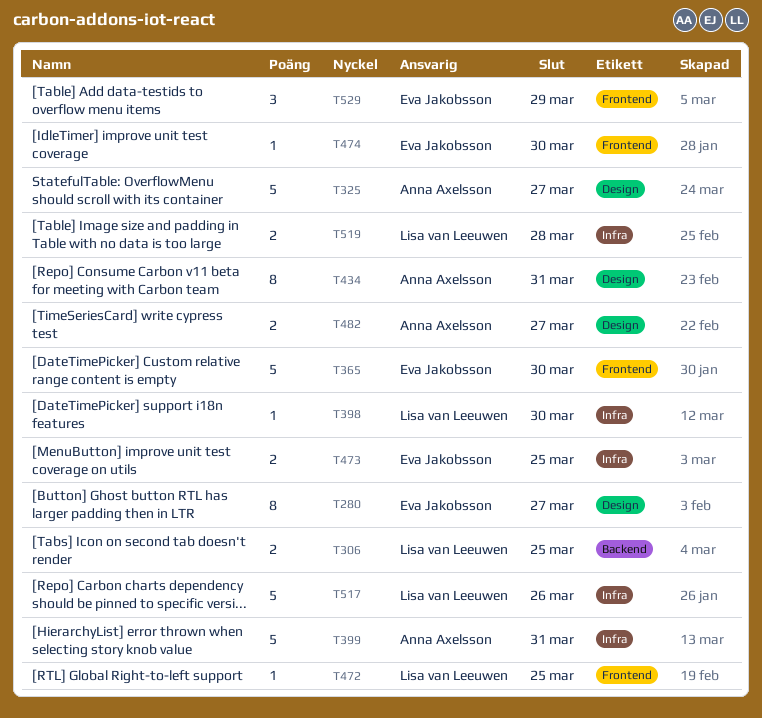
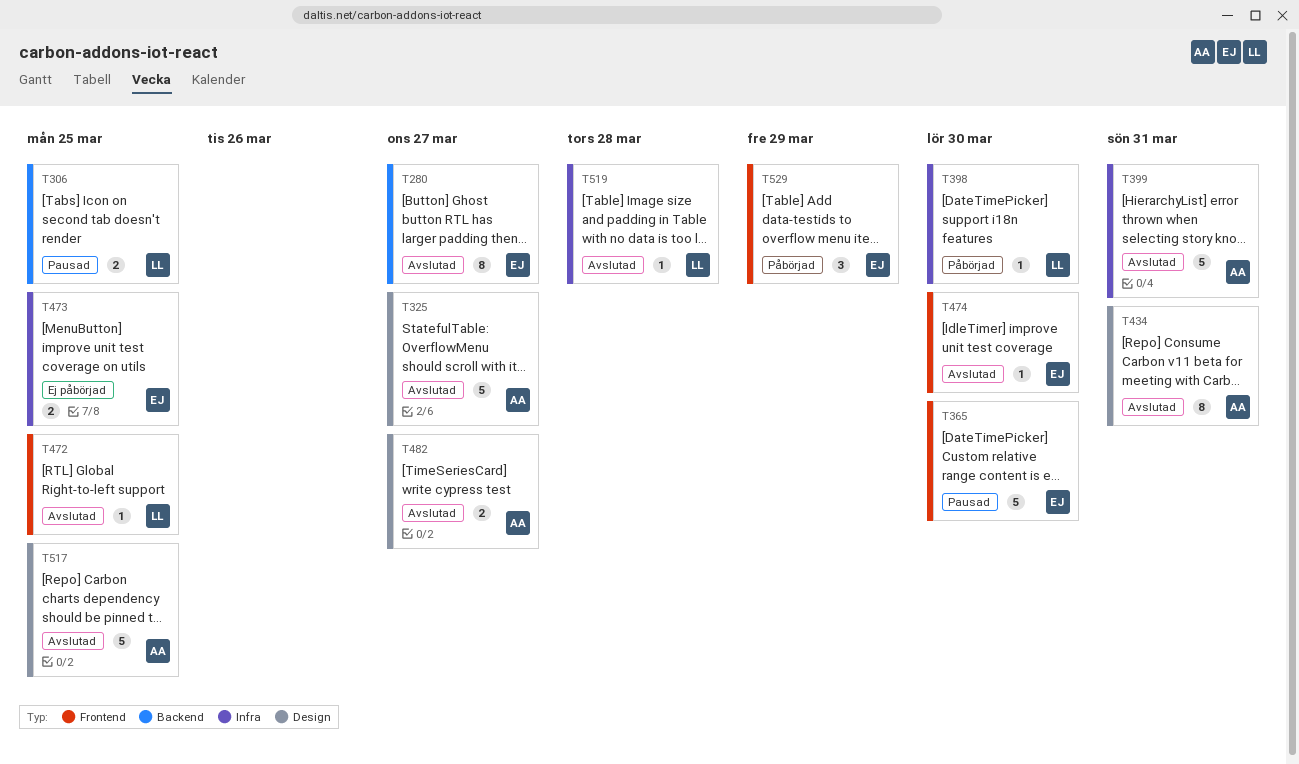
T280, label: Design -> Backend
T517, owner: Lisa van Leeuwen -> Anna Axelsson
T517, label: Infra -> Design
T517, due: Mar 26 -> Mar 25
T519, estimate: 2 -> 1

